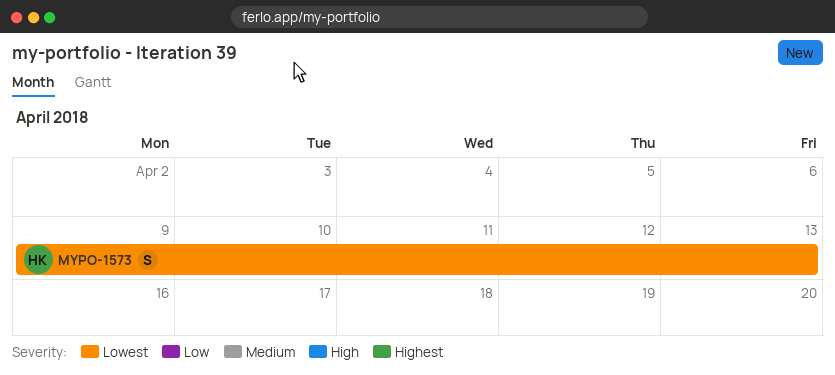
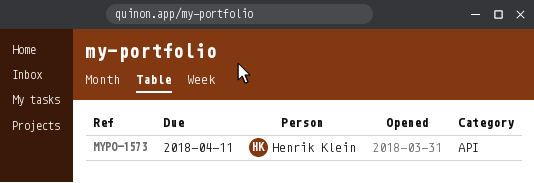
MYPO-1573, due: Apr 13 -> Apr 11

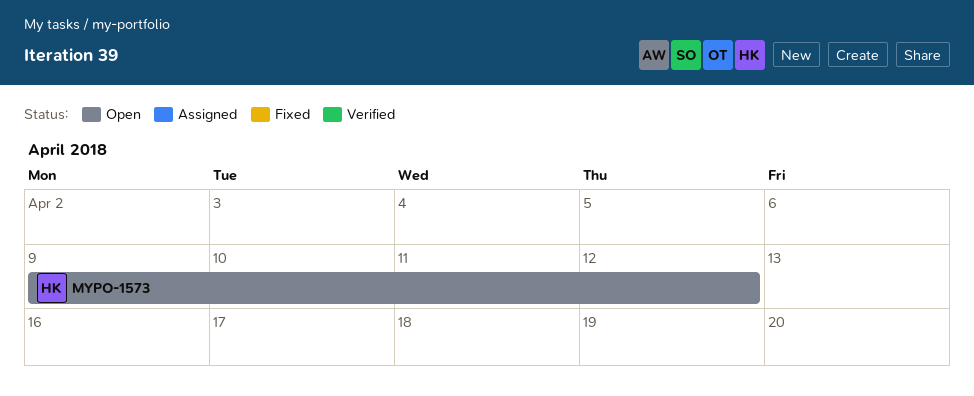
MYPO-1573, due: Apr 11 -> Apr 12

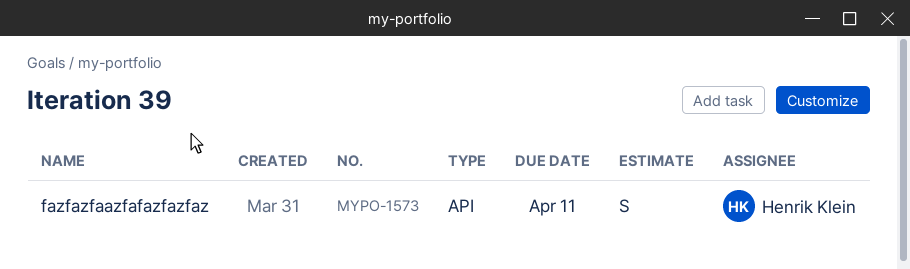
MYPO-1573, due: Apr 12 -> Apr 11

